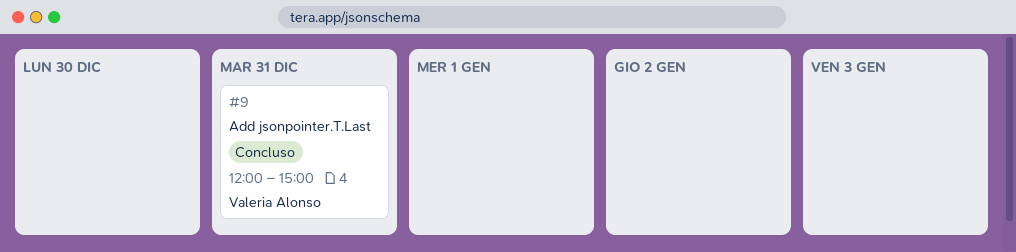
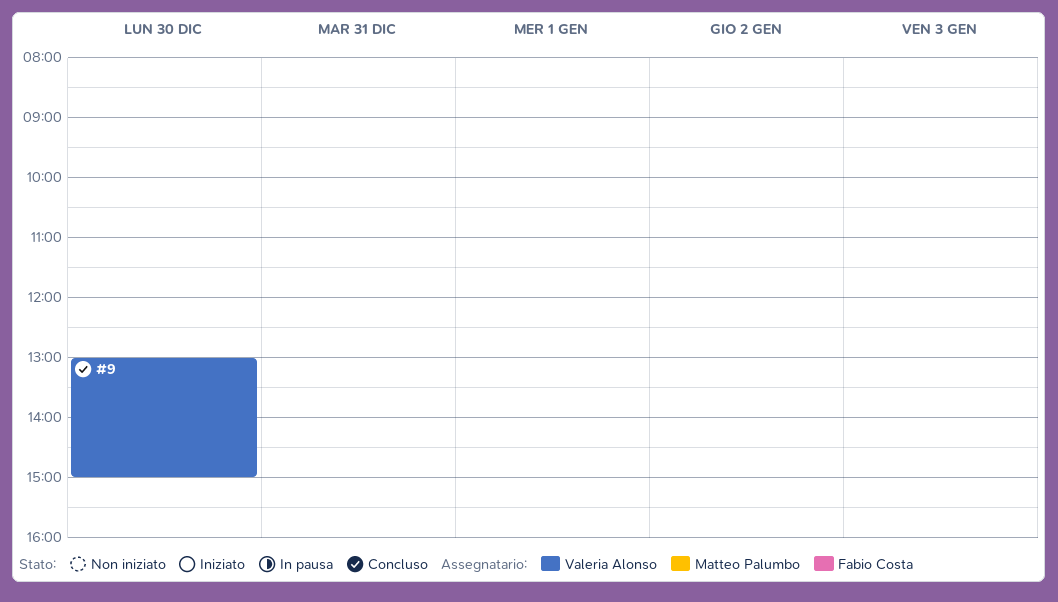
#9, day: Dec 31 -> Dec 30
#9, begins: 12:00 -> 13:00

